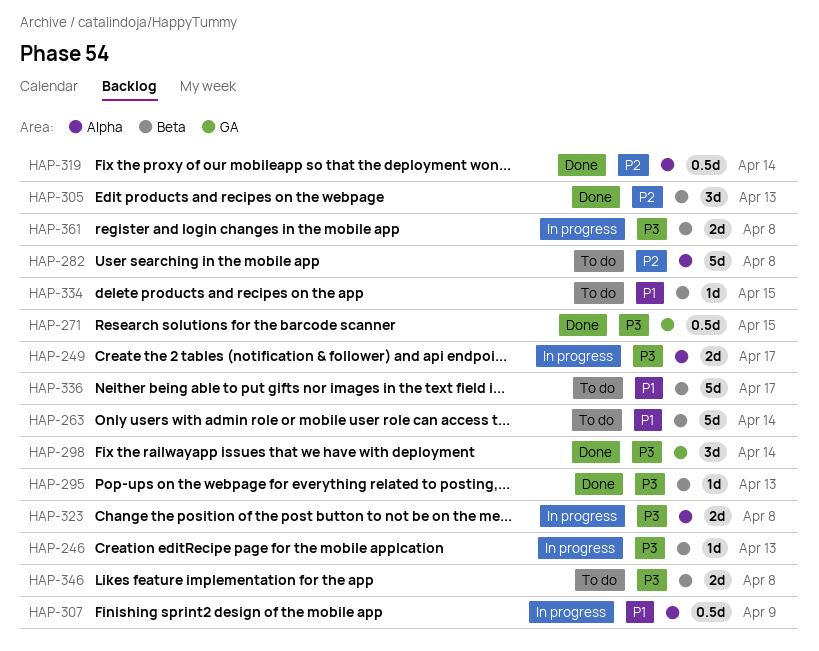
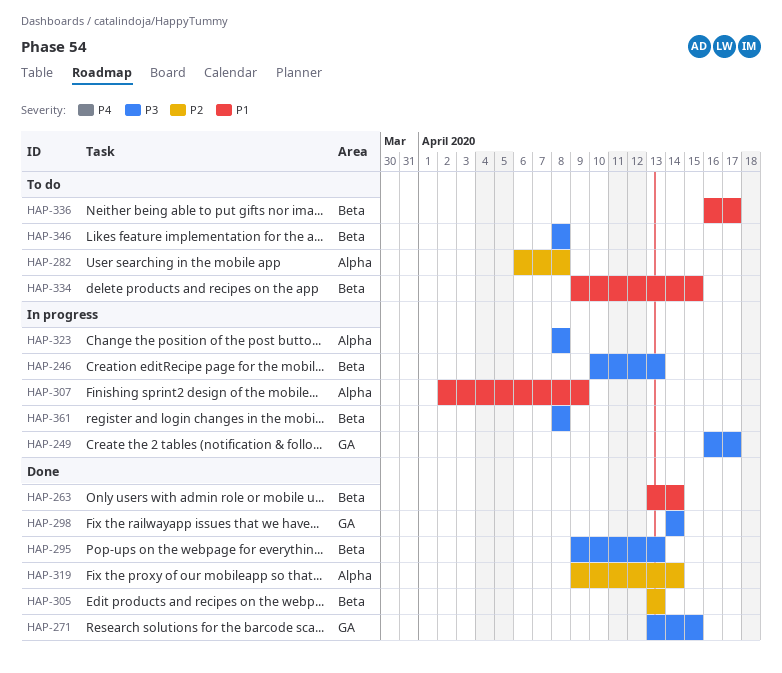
HAP-249, label: Alpha -> GA
HAP-263, status: To do -> Done

